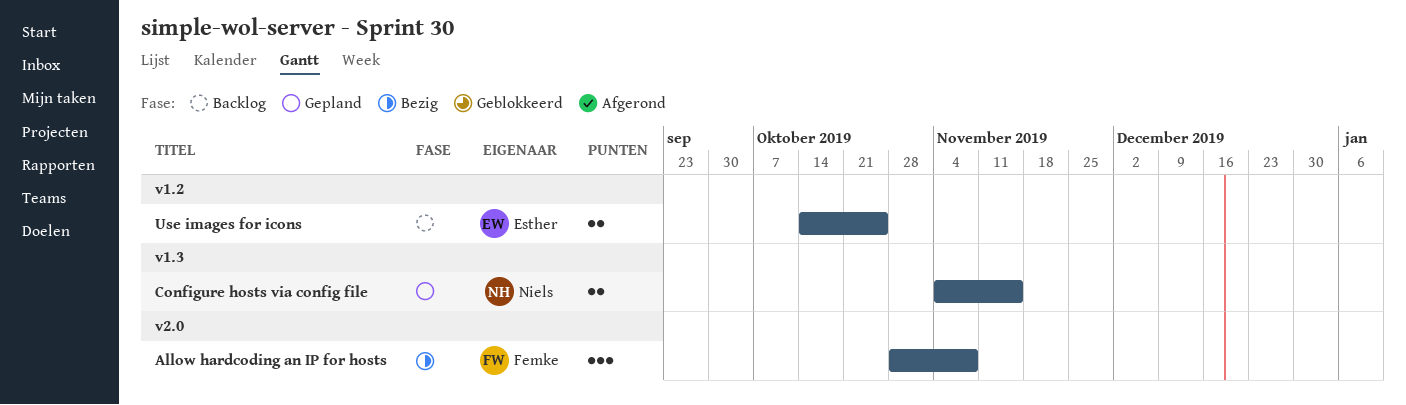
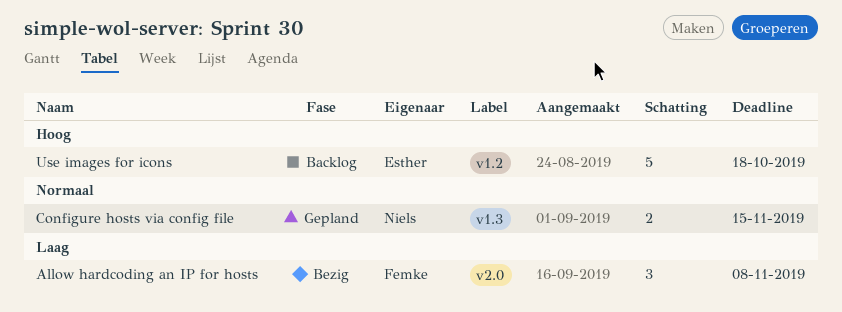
Use images for icons, estimate: 2 -> 5
Use images for icons, due: Oct 25 -> Oct 18

